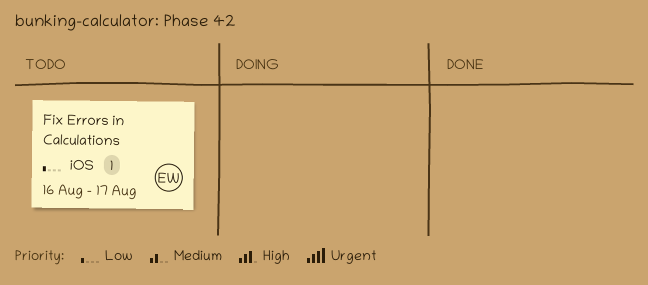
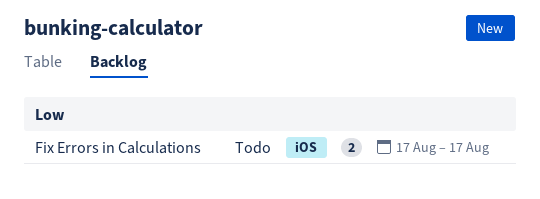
Fix Errors in Calculations, estimate: 1 -> 2
Fix Errors in Calculations, start: Aug 16 -> Aug 17

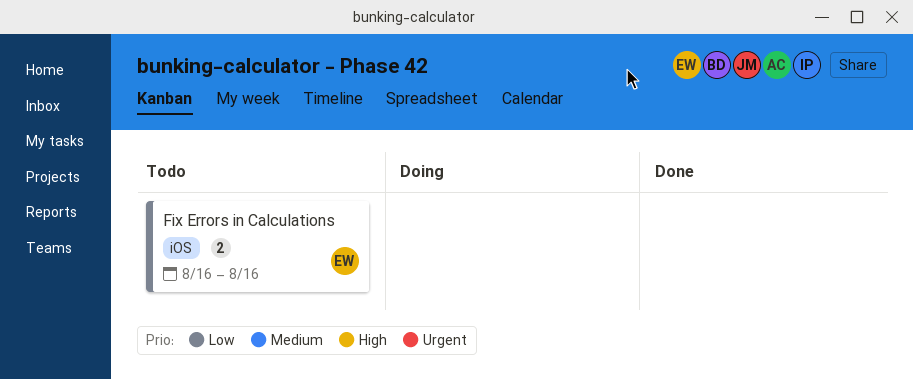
Fix Errors in Calculations, start: Aug 17 -> Aug 16
Fix Errors in Calculations, due: Aug 17 -> Aug 16

